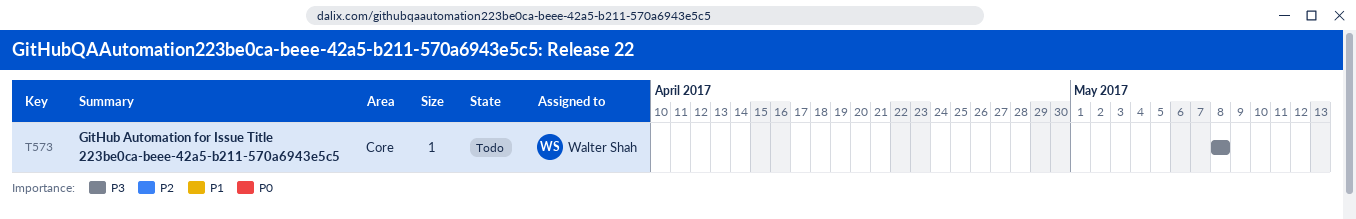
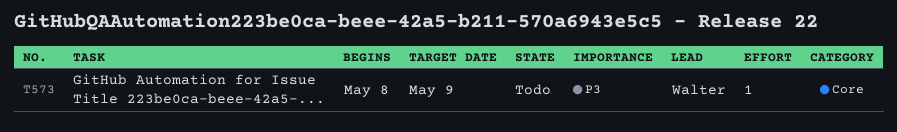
T573, due: May 8 -> May 9

